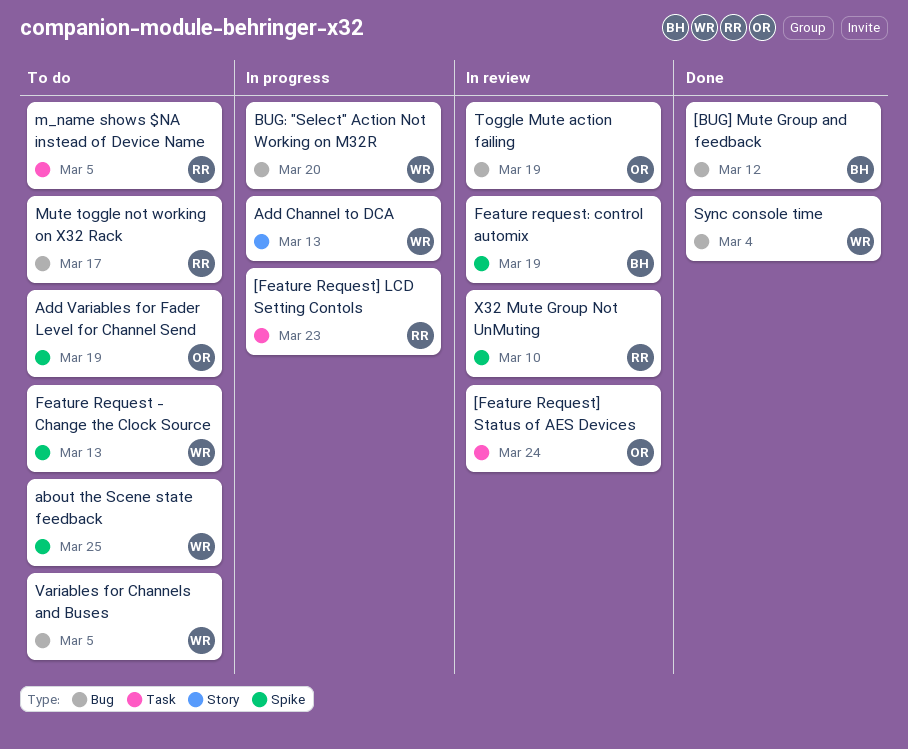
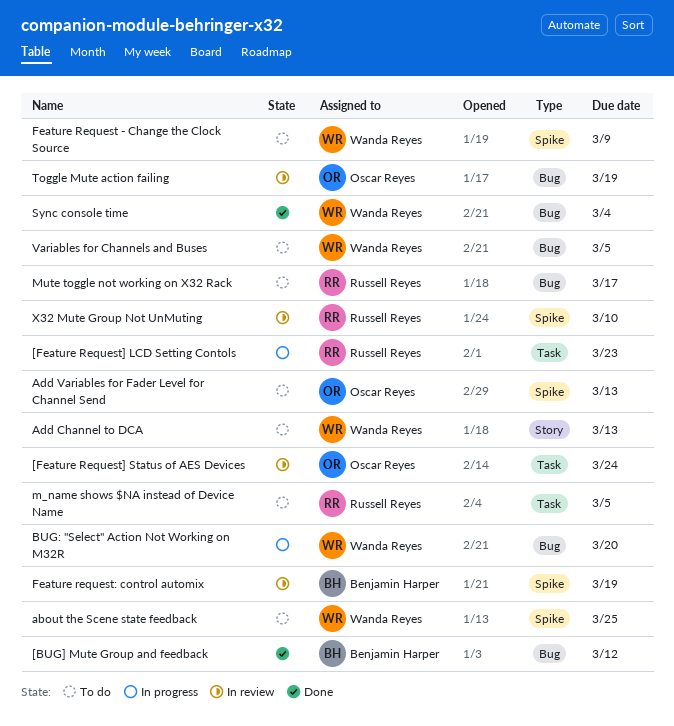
Add Channel to DCA, status: In progress -> To do
Add Variables for Fader Level for Channel Send, due: Mar 19 -> Mar 13
Feature Request - Change the Clock Source, due: Mar 13 -> Mar 9

